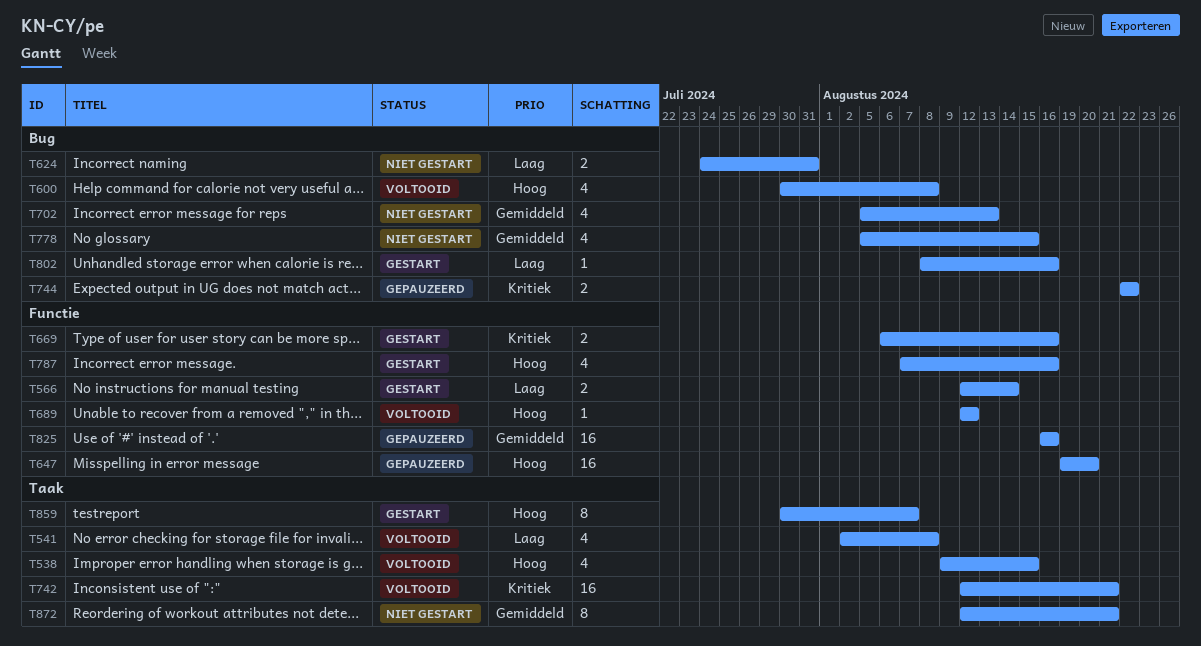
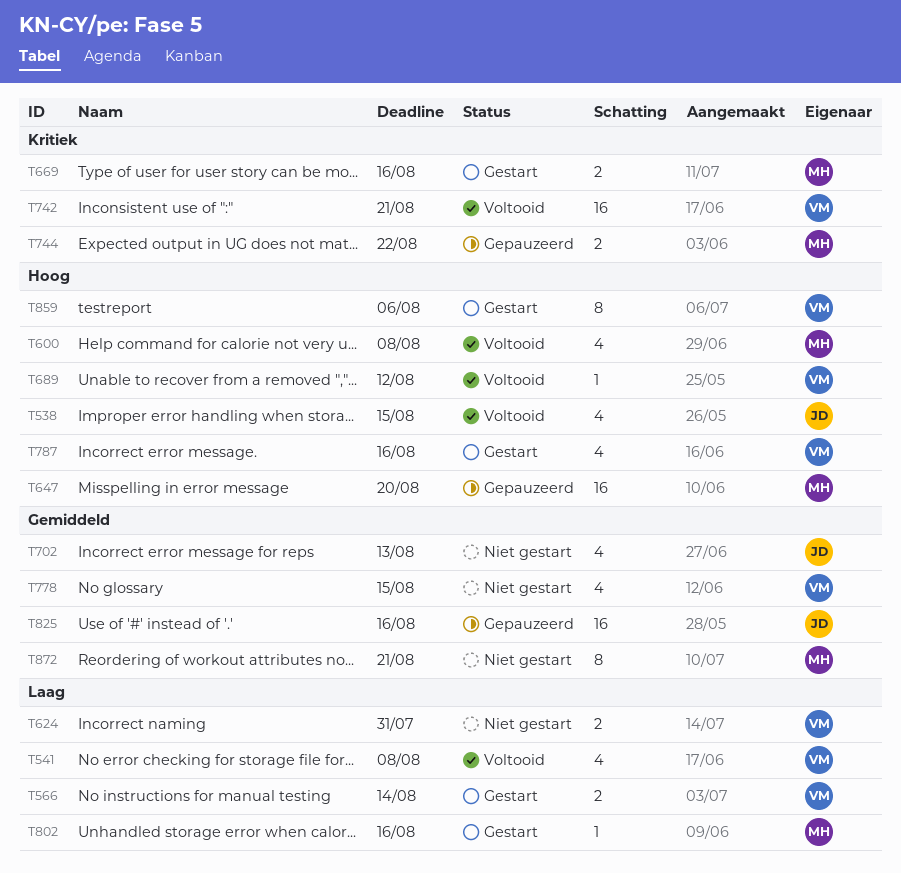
T859, due: Aug 7 -> Aug 6

